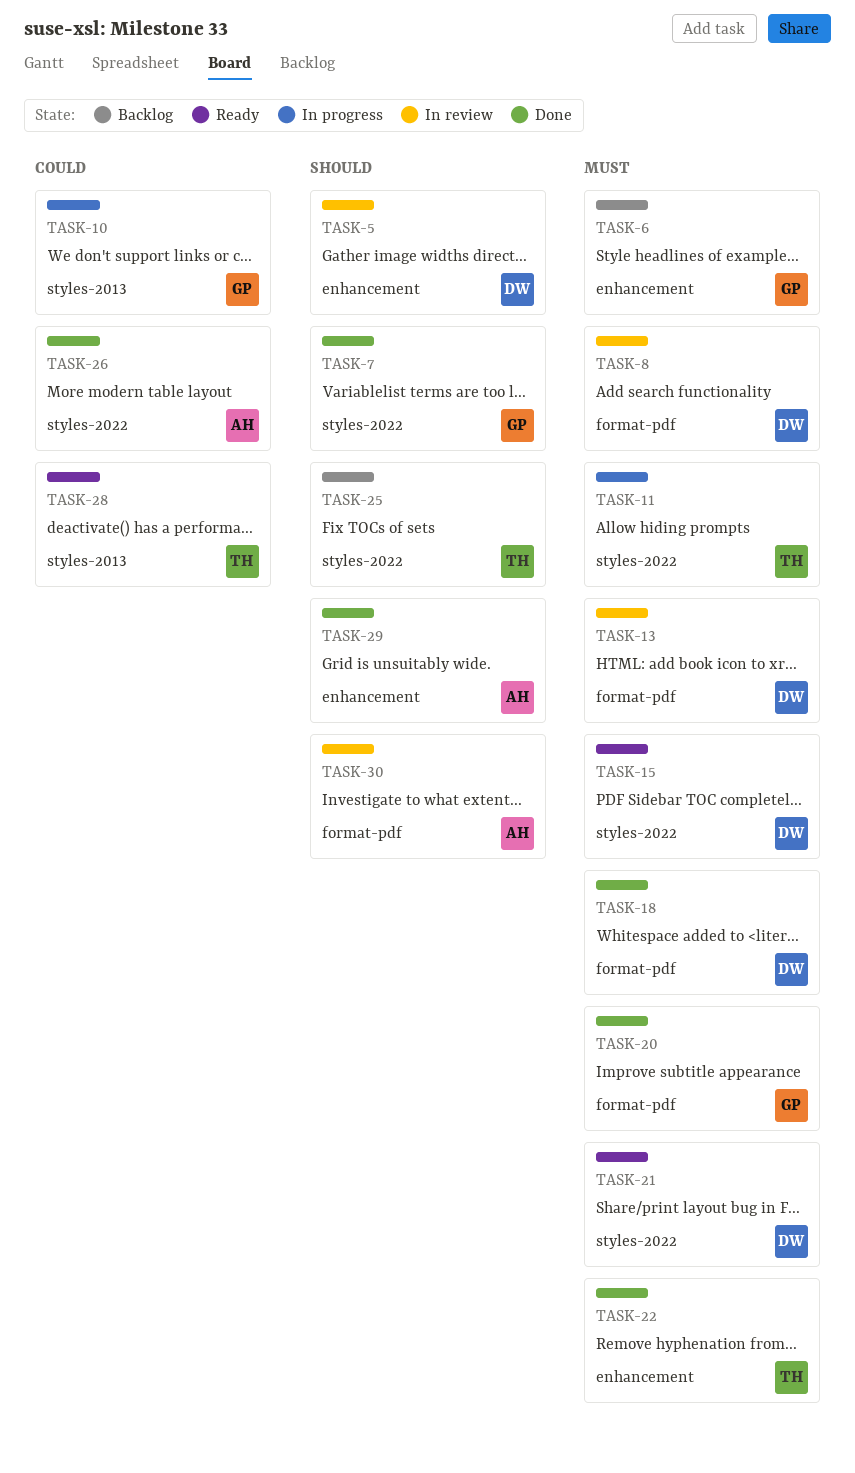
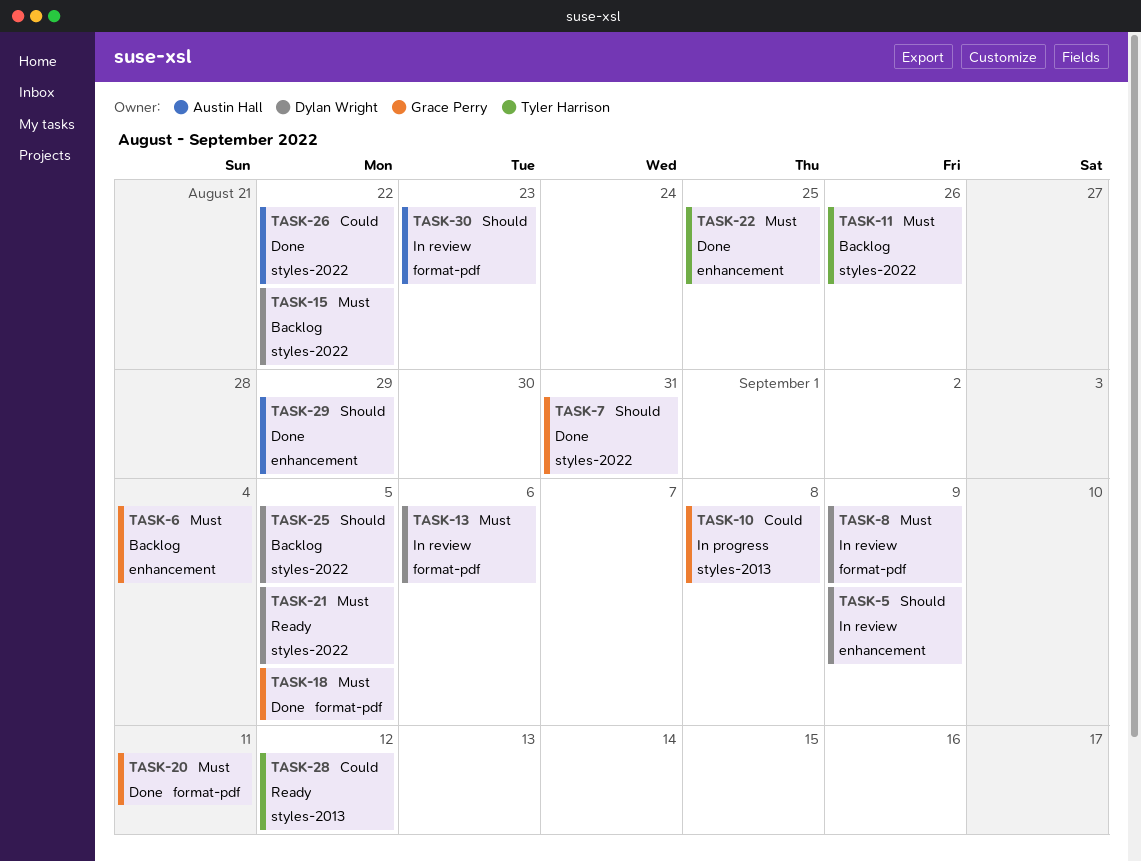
TASK-11, status: In progress -> Backlog
TASK-15, status: Ready -> Backlog
TASK-18, owner: Dylan Wright -> Grace Perry
TASK-25, owner: Tyler Harrison -> Dylan Wright

